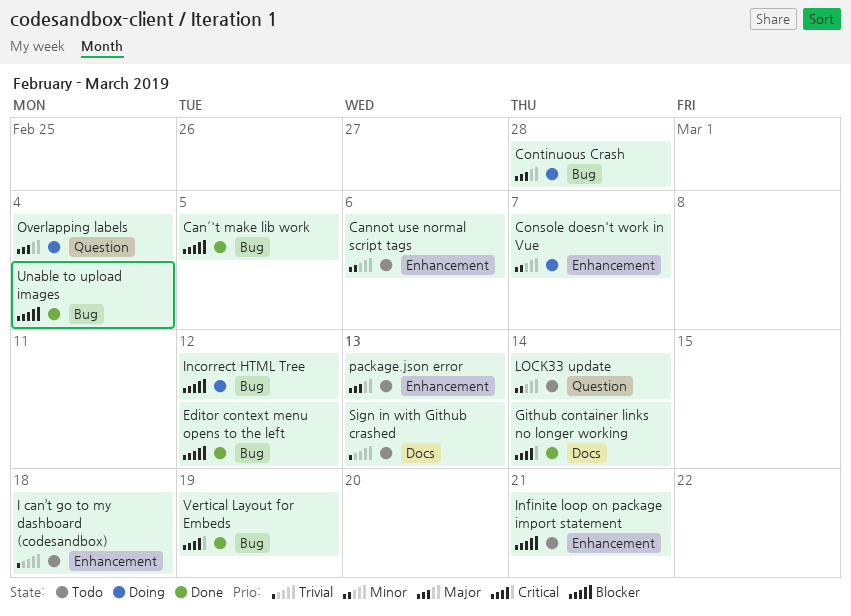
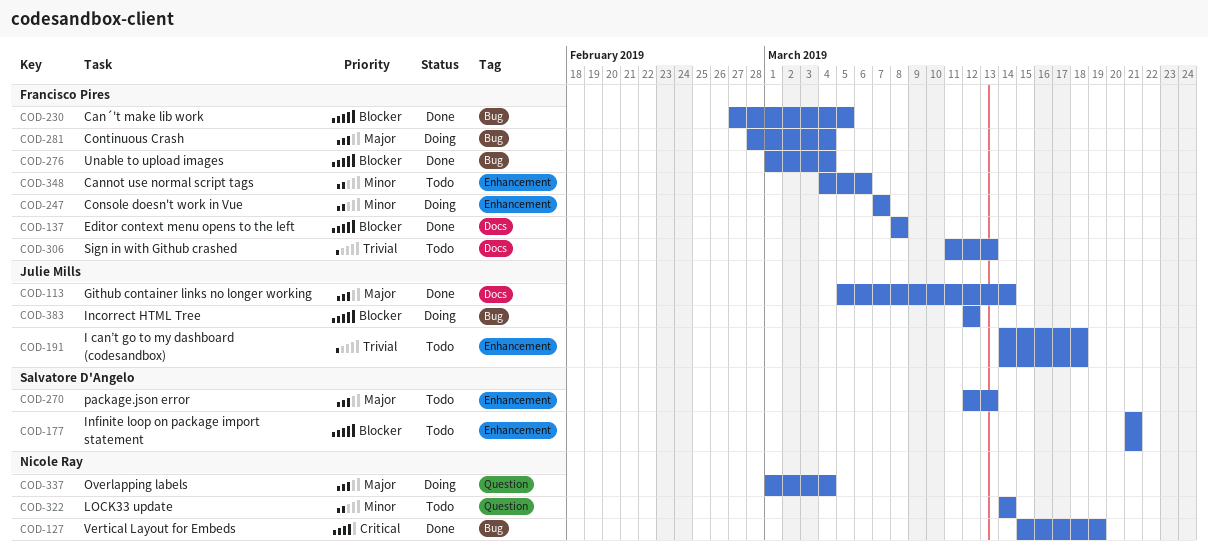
Continuous Crash, due: Feb 28 -> Mar 4
Editor context menu opens to the left, label: Bug -> Docs
Editor context menu opens to the left, due: Mar 12 -> Mar 8
Github container links no longer working, priority: Critical -> Major

